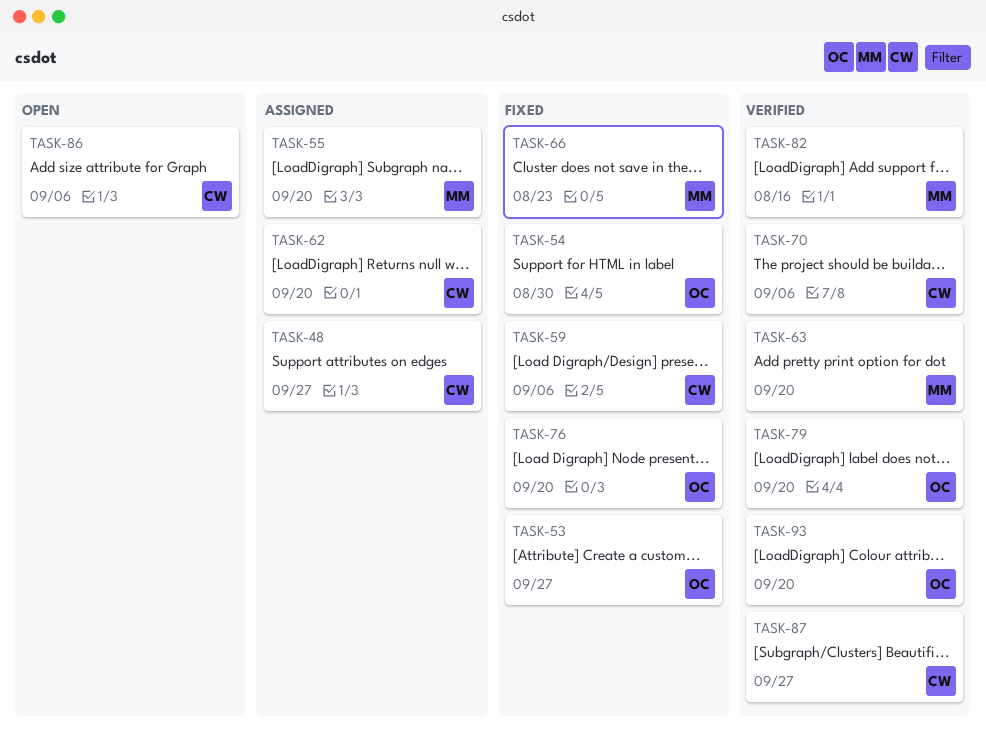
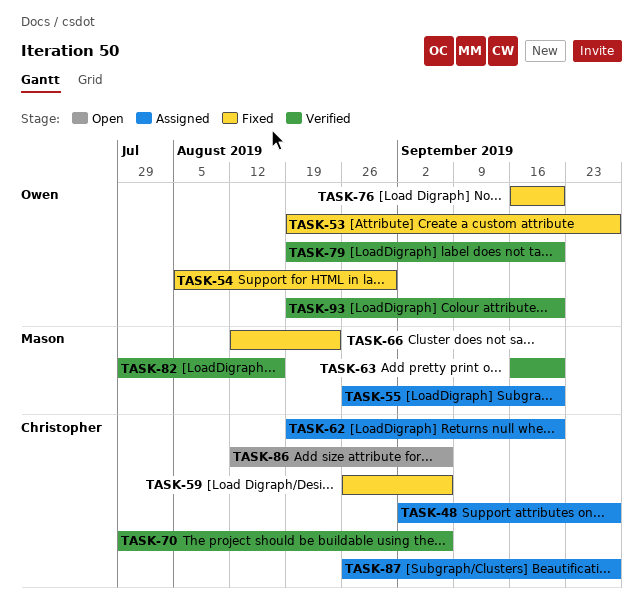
TASK-87, status: Verified -> Assigned

